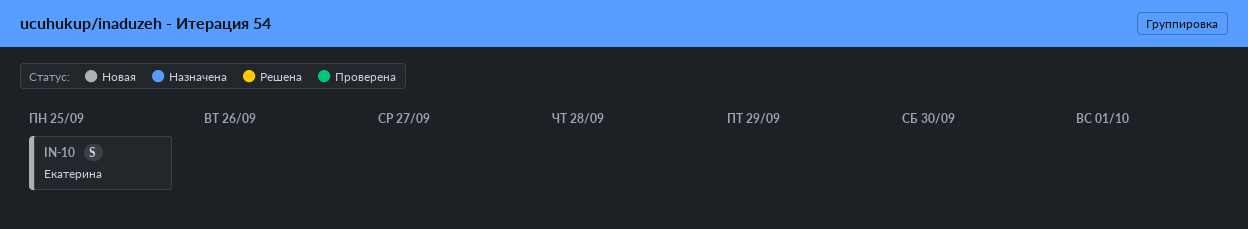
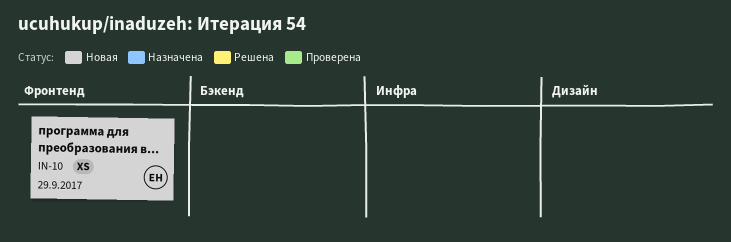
IN-10, estimate: S -> XS
IN-10, due: Sep 25 -> Sep 29

